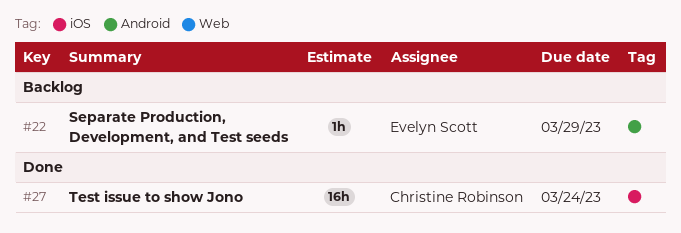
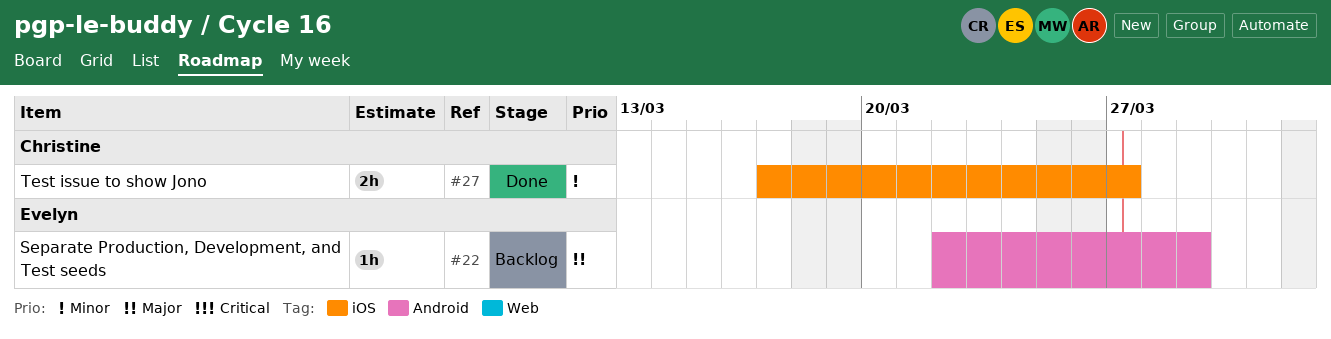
#27, estimate: 16h -> 2h
#27, due: Mar 24 -> Mar 27

